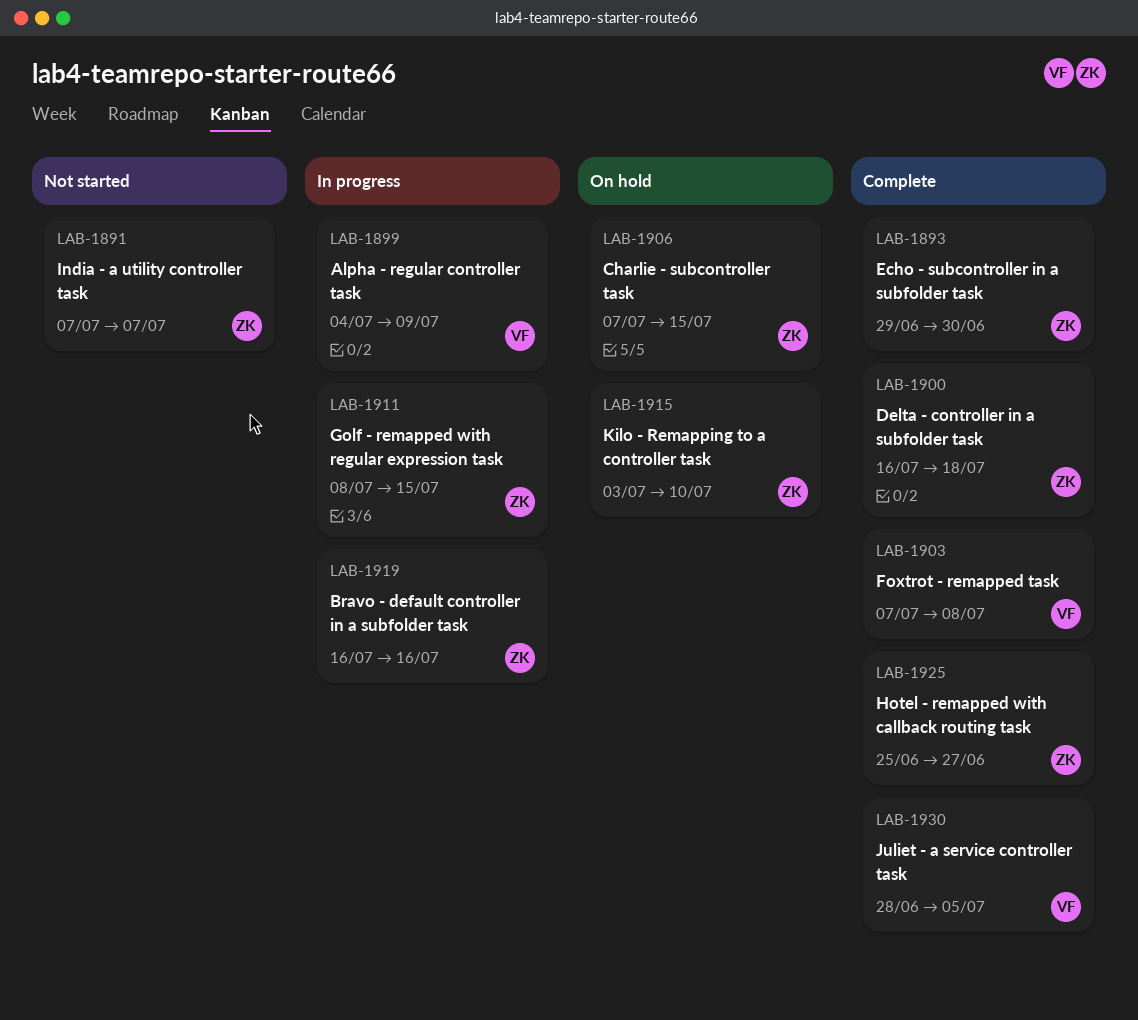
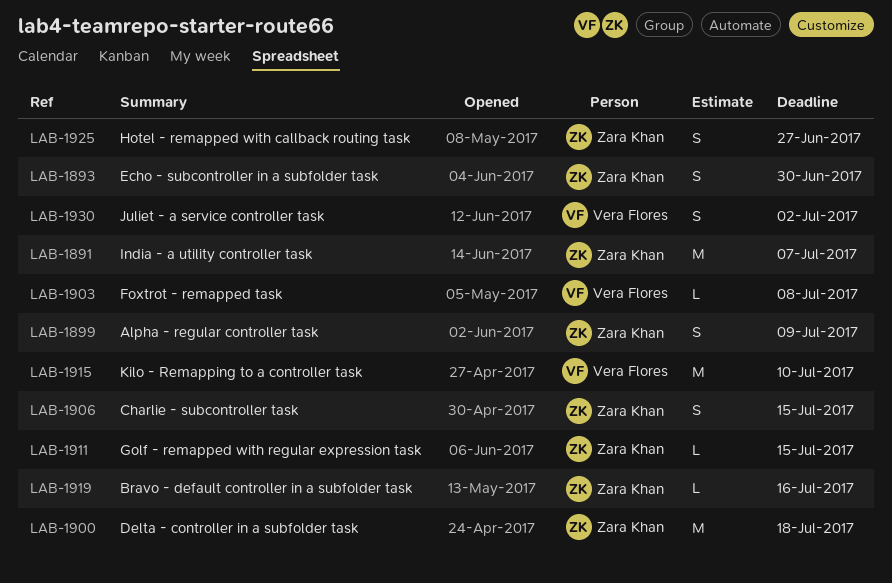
LAB-1899, owner: Vera Flores -> Zara Khan
LAB-1915, owner: Zara Khan -> Vera Flores
LAB-1930, due: Jul 5 -> Jul 2

